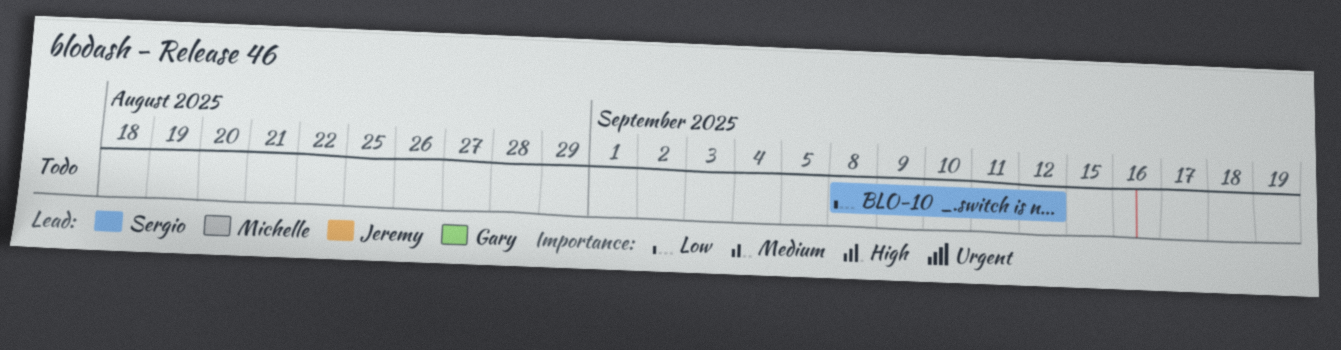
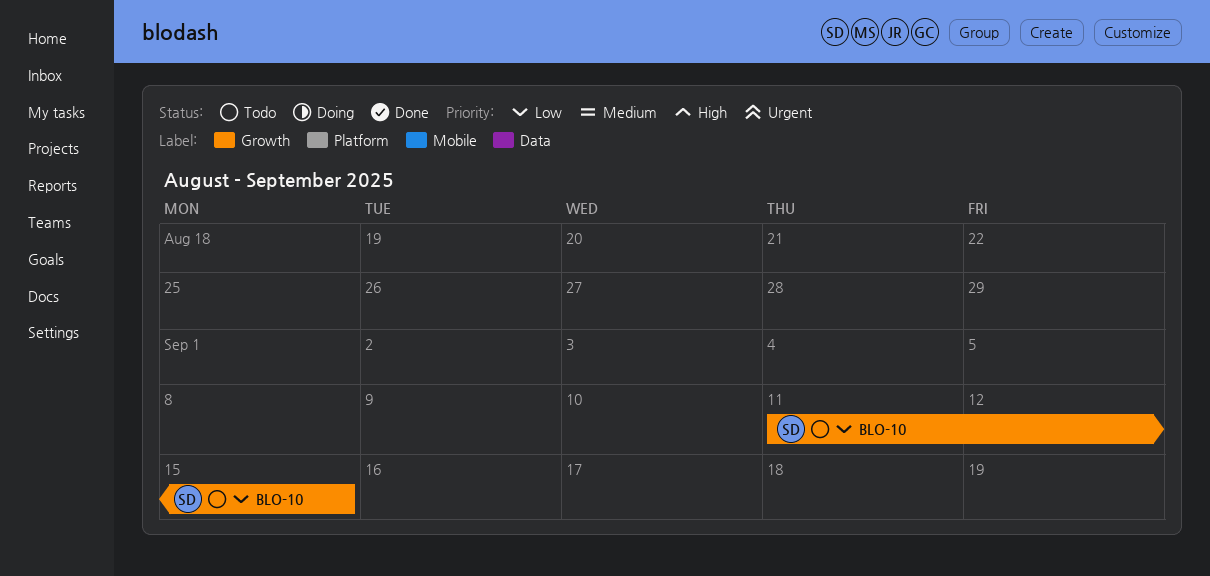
BLO-10, start: Sep 8 -> Sep 11
BLO-10, due: Sep 12 -> Sep 15

